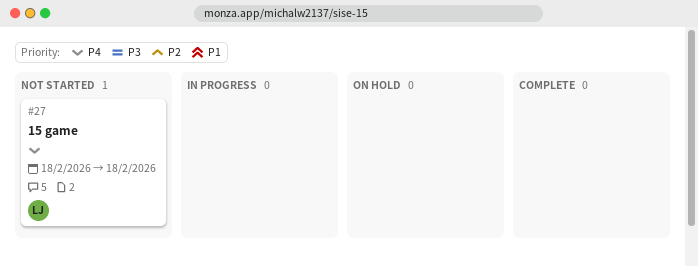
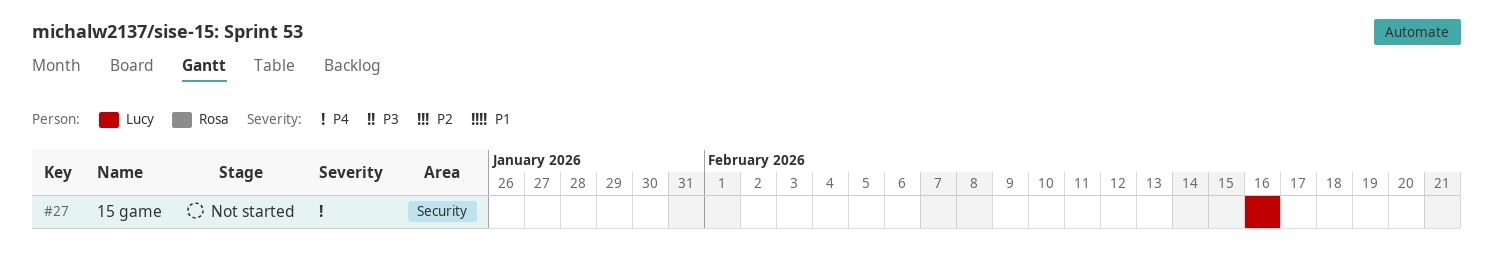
#27, start: Feb 18 -> Feb 16
#27, due: Feb 18 -> Feb 16

